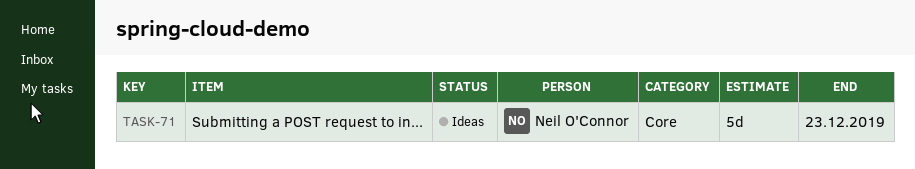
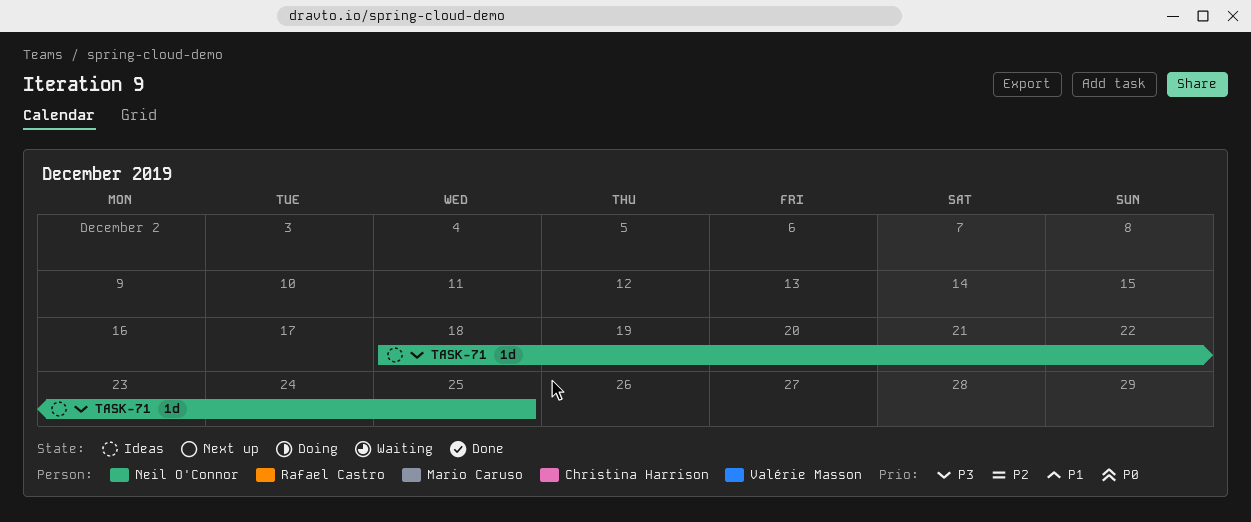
TASK-71, estimate: 5d -> 1d
TASK-71, due: Dec 23 -> Dec 25

